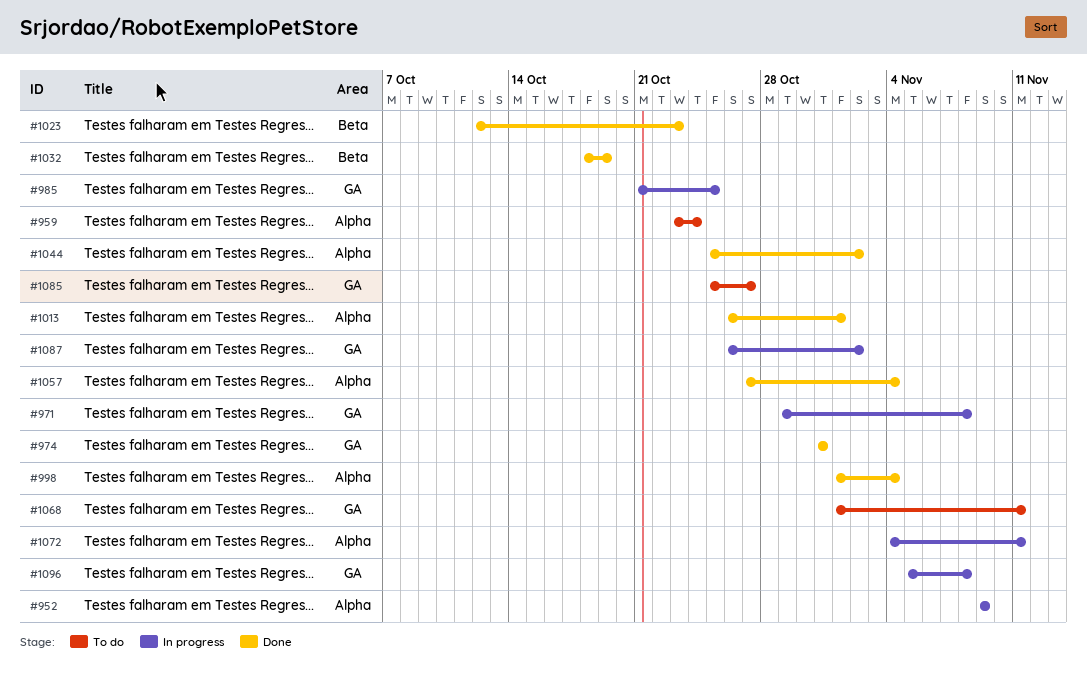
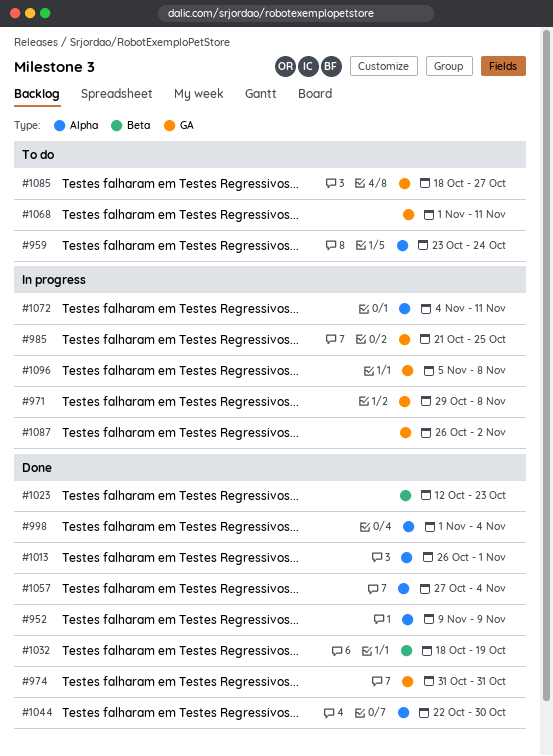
#952, status: In progress -> Done
#1044, start: Oct 25 -> Oct 22
#1044, due: Nov 2 -> Oct 30
#1085, start: Oct 25 -> Oct 18

